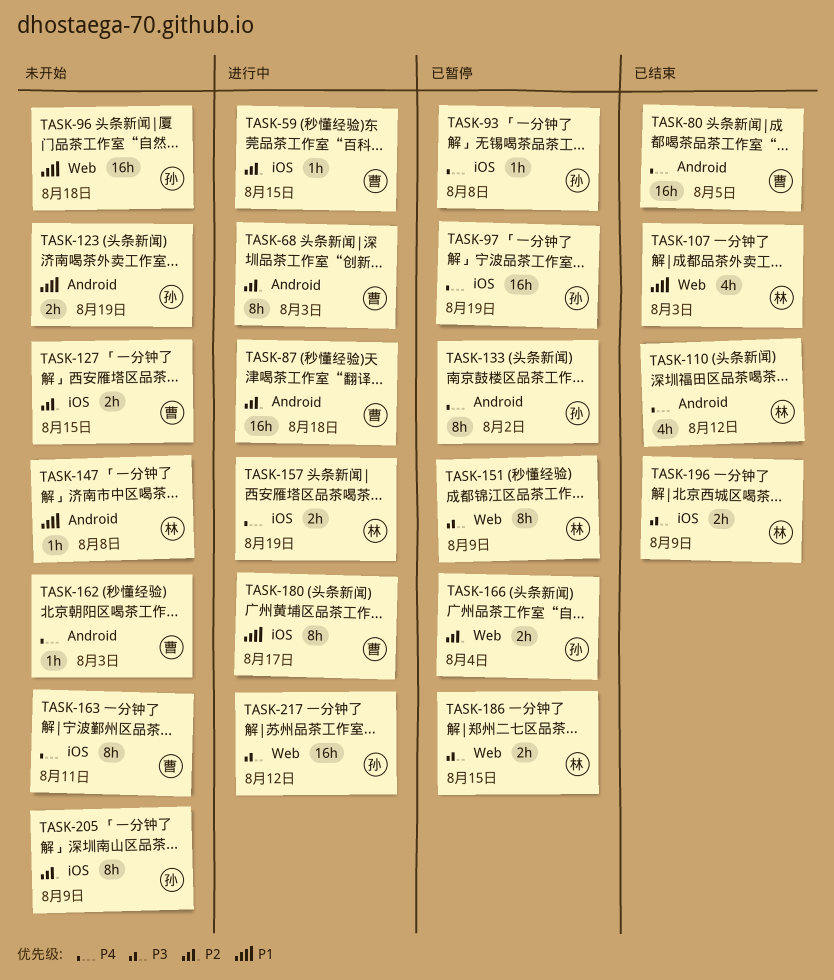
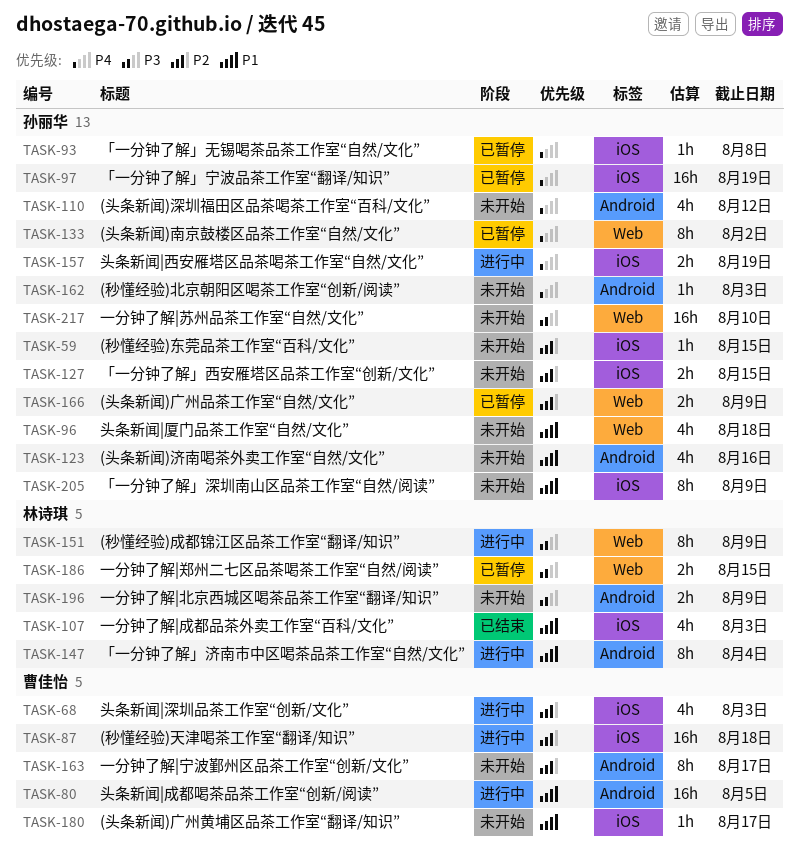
TASK-59, status: 进行中 -> 未开始
TASK-59, owner: 曹佳怡 -> 孙丽华
TASK-68, label: Android -> iOS
TASK-68, estimate: 8h -> 4h
TASK-80, status: 已结束 -> 进行中
TASK-80, priority: P4 -> P1
TASK-87, label: Android -> iOS
TASK-96, estimate: 16h -> 4h
TASK-107, label: Web -> iOS
TASK-110, status: 已结束 -> 未开始
TASK-110, owner: 林诗琪 -> 孙丽华
TASK-123, estimate: 2h -> 4h
TASK-123, due: Aug 19 -> Aug 16
TASK-127, owner: 曹佳怡 -> 孙丽华
TASK-133, label: Android -> Web
TASK-147, status: 未开始 -> 进行中
TASK-147, estimate: 1h -> 8h
TASK-147, due: Aug 8 -> Aug 4
TASK-151, status: 已暂停 -> 进行中
TASK-157, owner: 林诗琪 -> 孙丽华
TASK-162, owner: 曹佳怡 -> 孙丽华
TASK-163, priority: P4 -> P2
TASK-163, label: iOS -> Android
TASK-163, due: Aug 11 -> Aug 17
TASK-166, due: Aug 4 -> Aug 9
TASK-180, status: 进行中 -> 未开始
TASK-180, estimate: 8h -> 1h
TASK-196, status: 已结束 -> 未开始
TASK-196, label: iOS -> Android
TASK-205, priority: P2 -> P1
TASK-217, status: 进行中 -> 未开始
TASK-217, due: Aug 12 -> Aug 10

